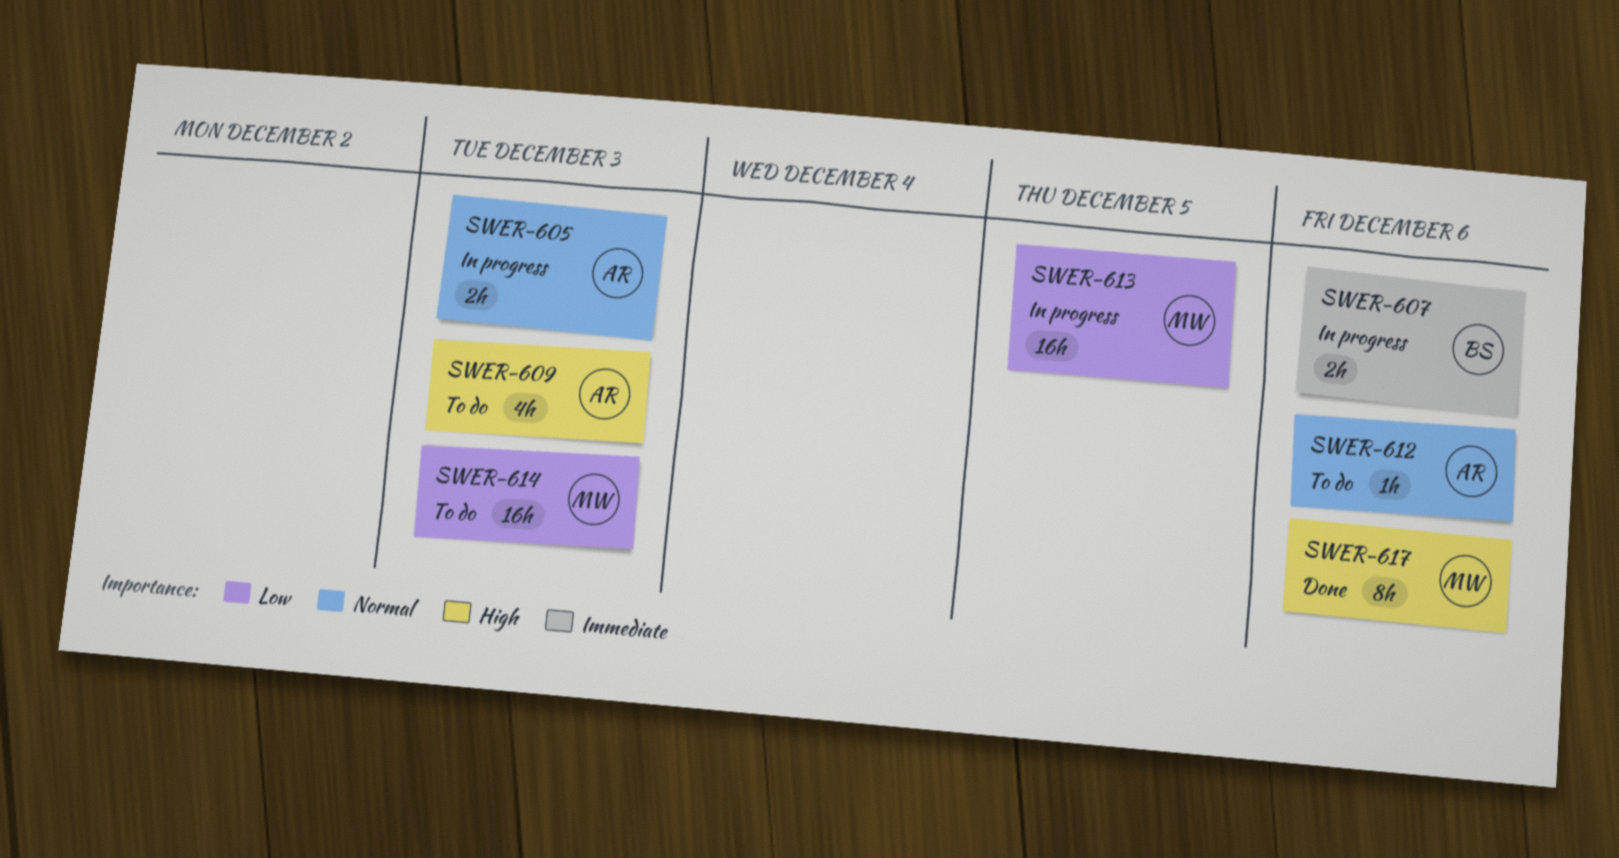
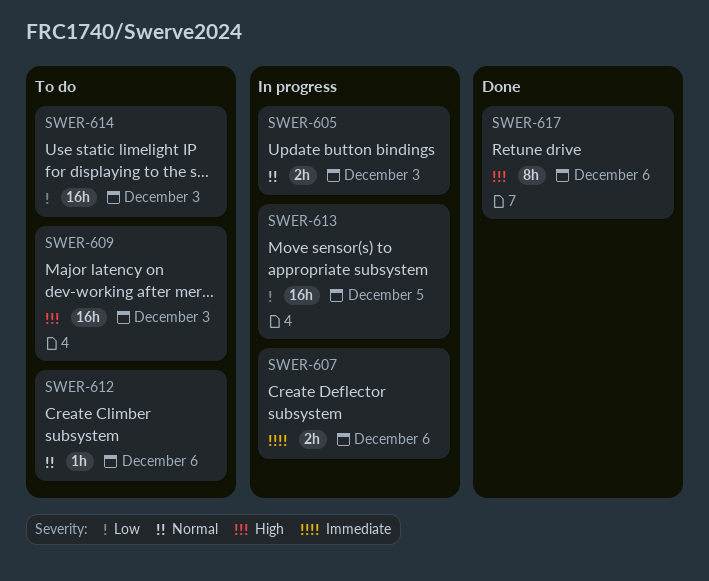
SWER-609, estimate: 4h -> 16h

